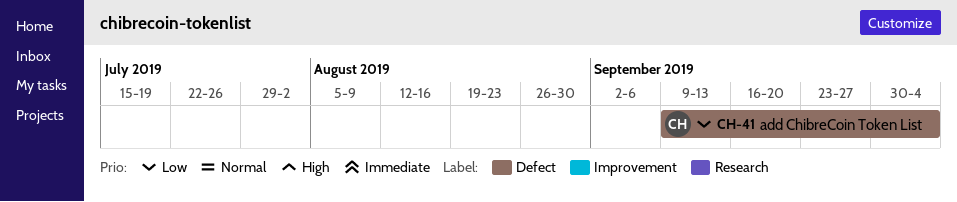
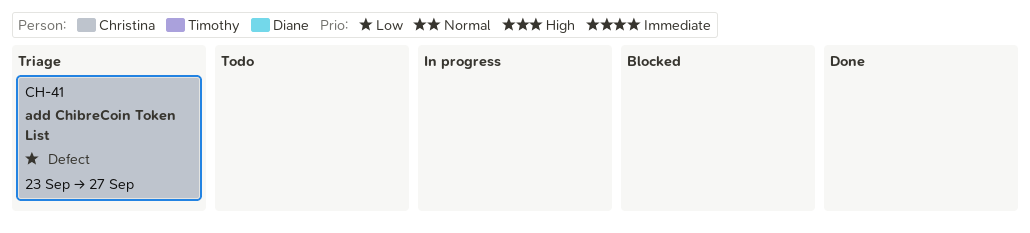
CH-41, start: Sep 9 -> Sep 23
CH-41, due: Oct 4 -> Sep 27

